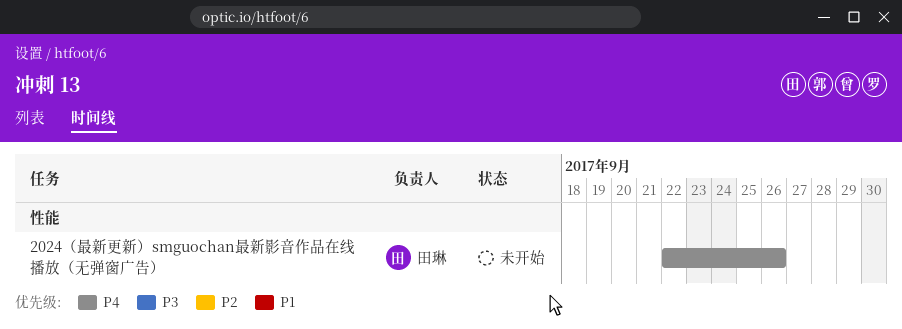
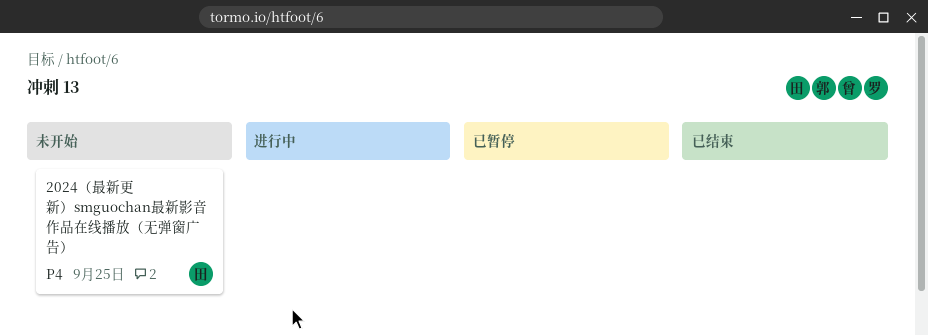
2024（最新更新）smguochan最新影音作品在线播放（无弹窗广告）, due: Sep 26 -> Sep 25

